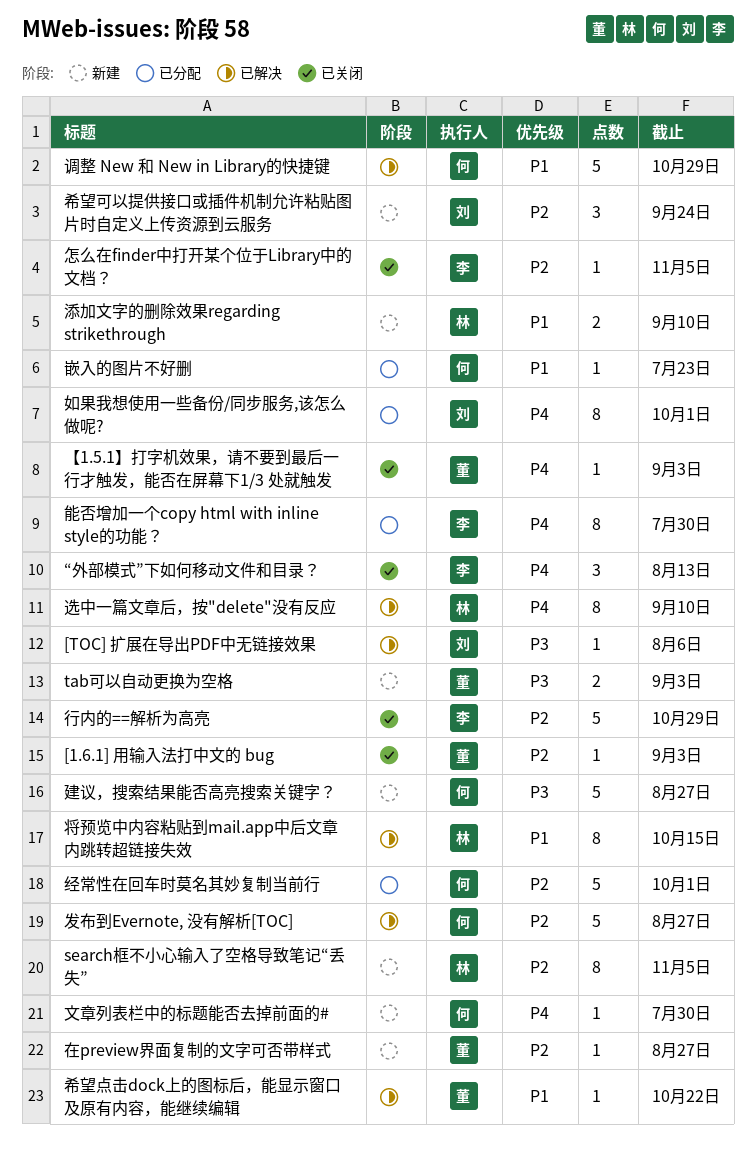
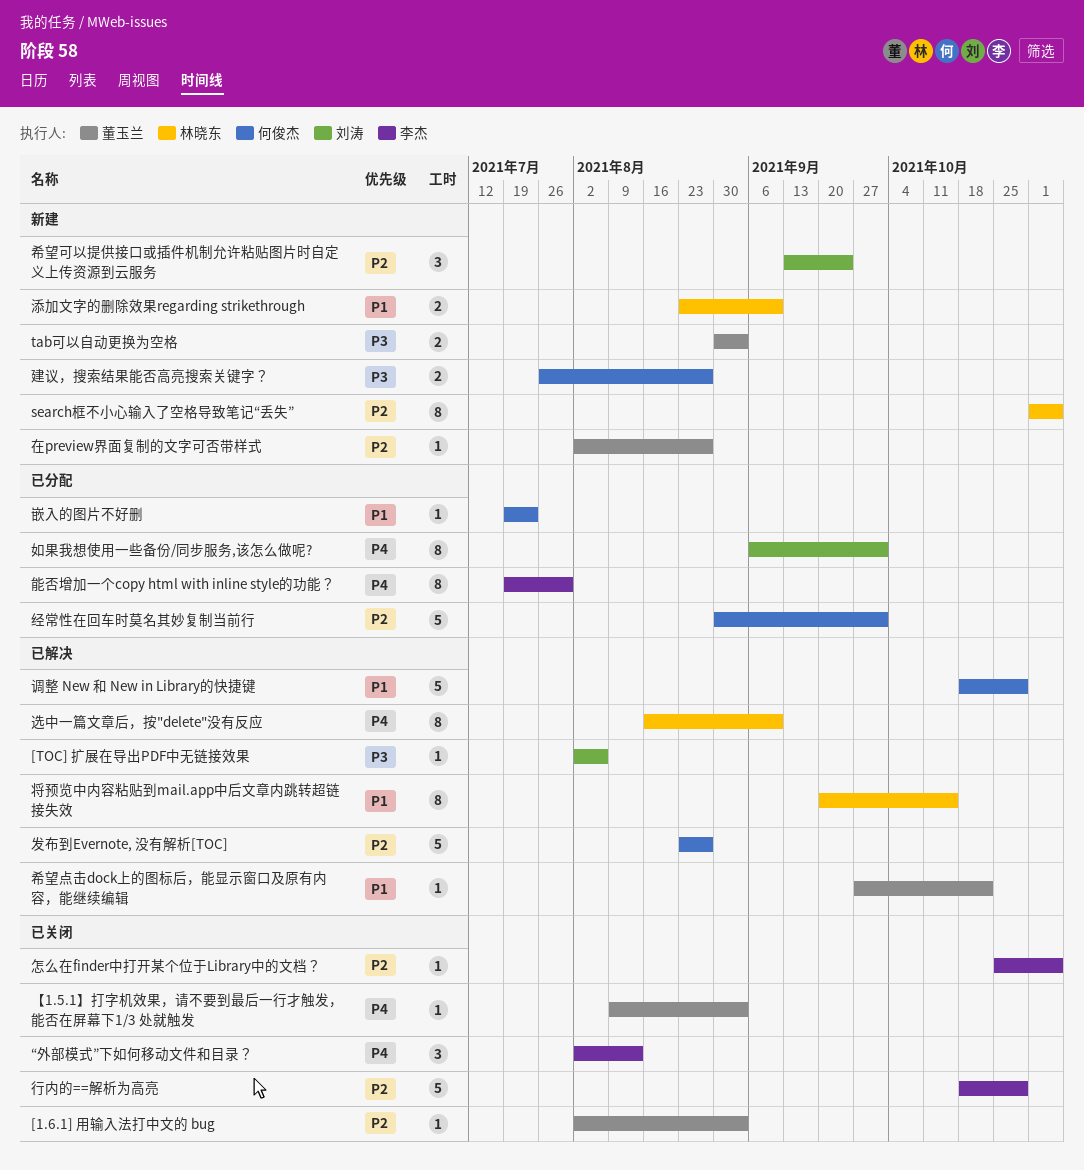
建议，搜索结果能否高亮搜索关键字？, estimate: 5 -> 2
文章列表栏中的标题能否去掉前面的#: present -> none

